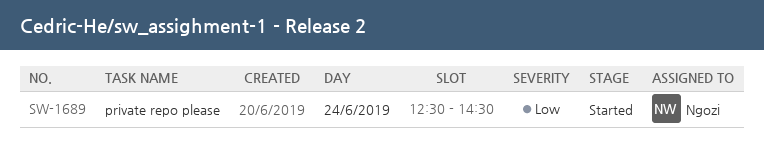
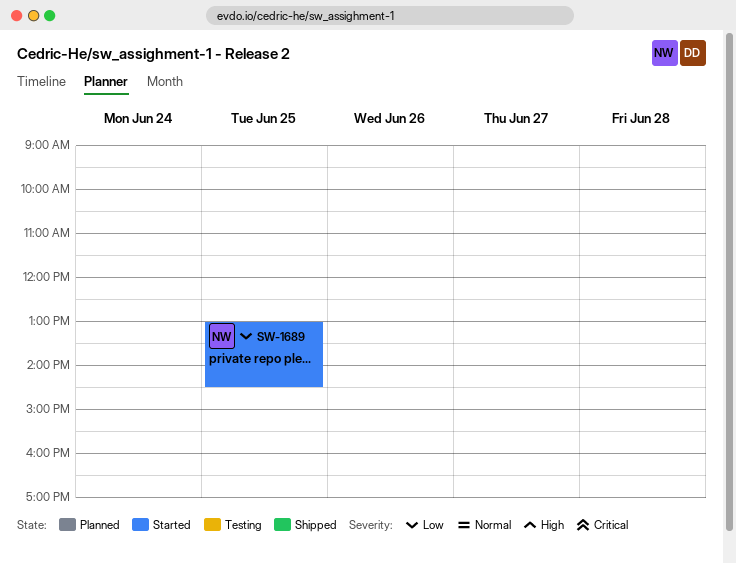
SW-1689, day: Jun 24 -> Jun 25
SW-1689, begins: 12:30 -> 13:00

